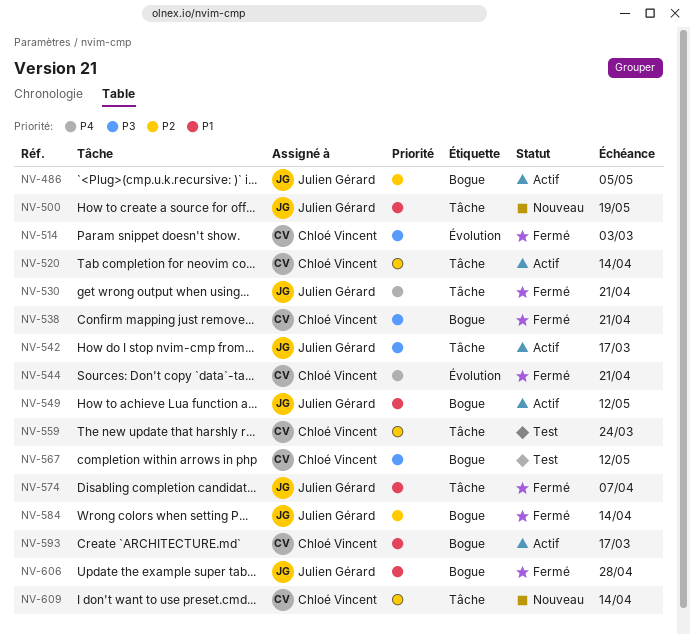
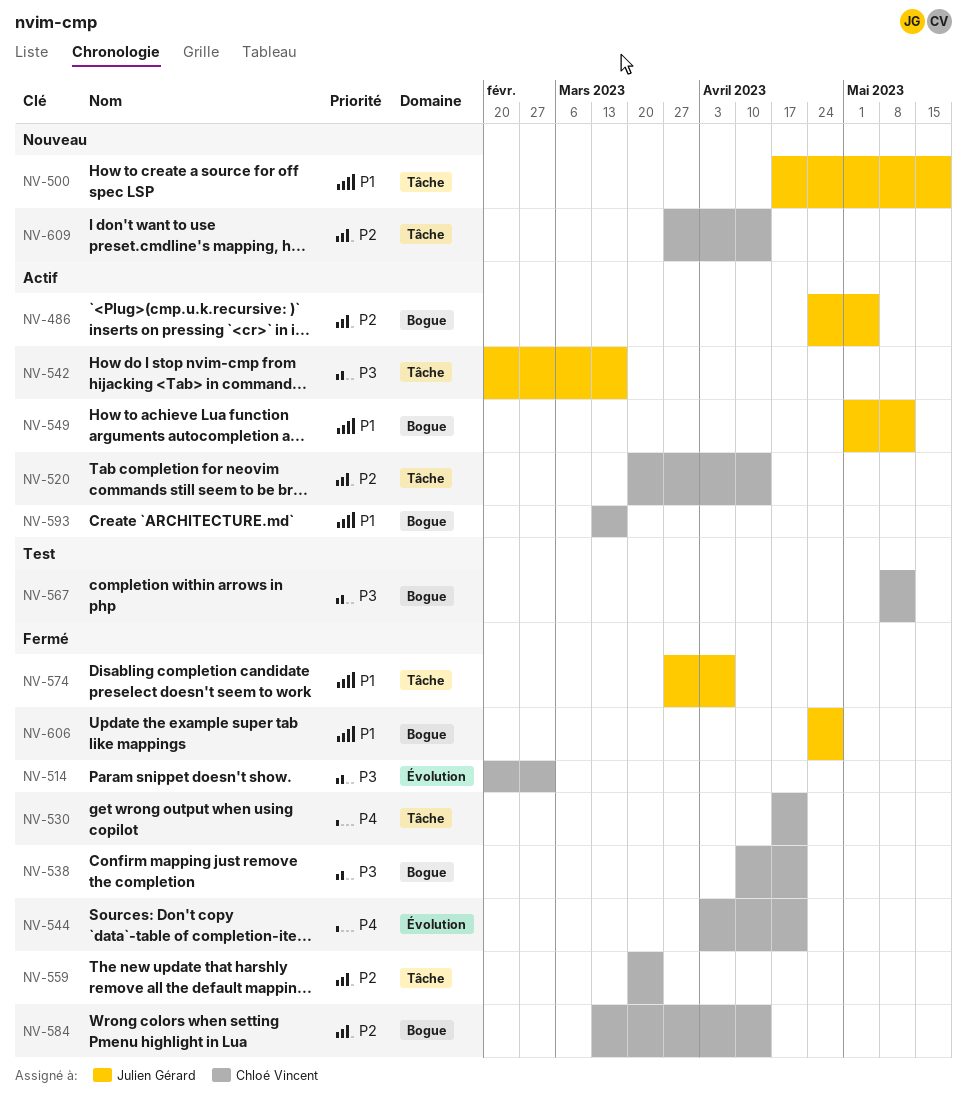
NV-530, owner: Julien Gérard -> Chloé Vincent
NV-559, status: Test -> Fermé
NV-584, owner: Julien Gérard -> Chloé Vincent

